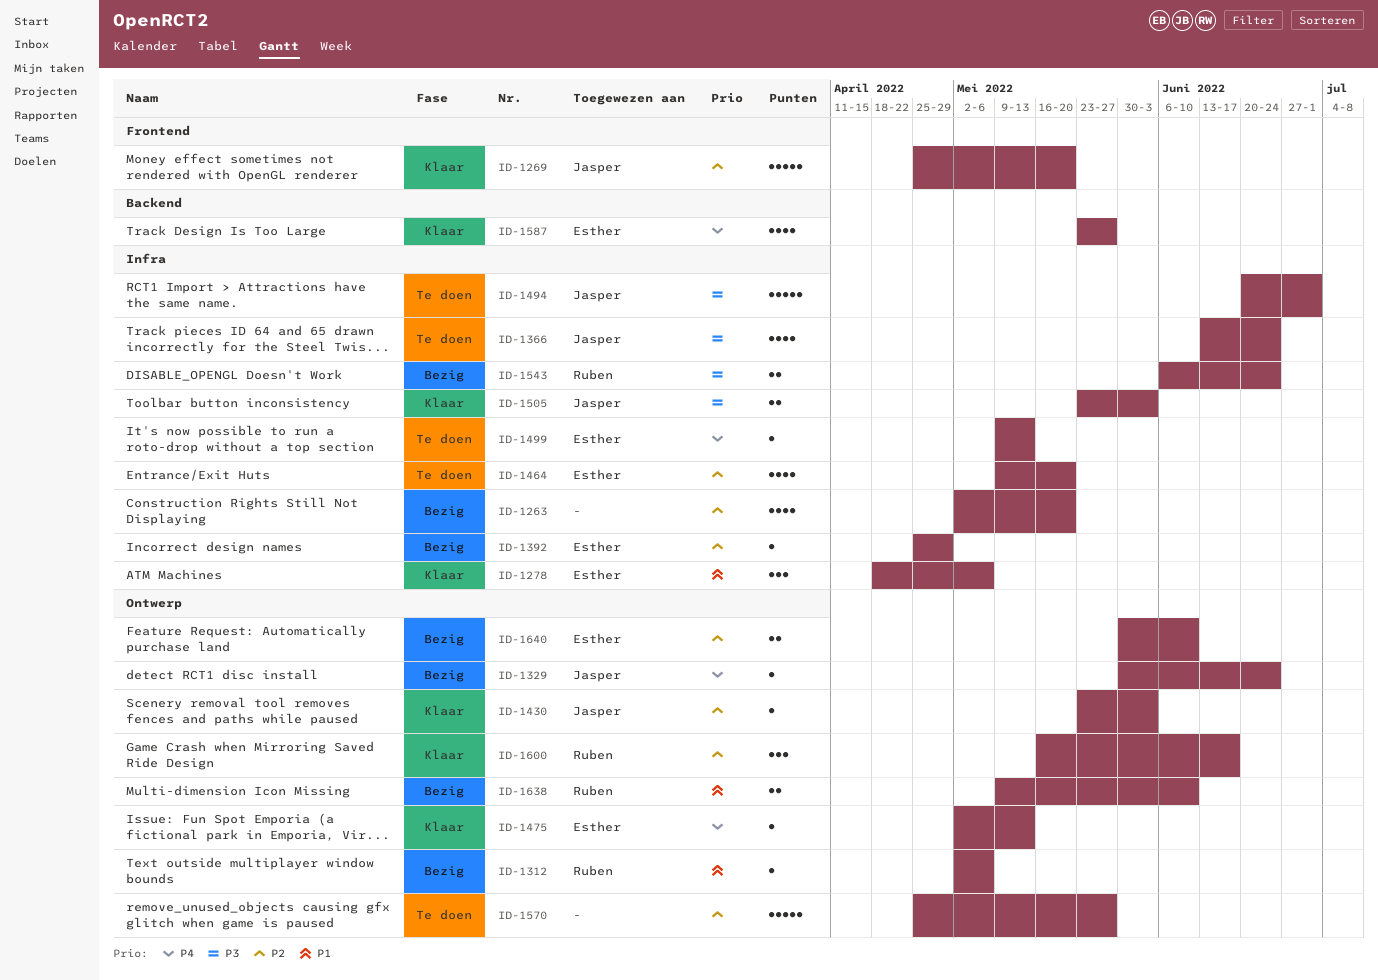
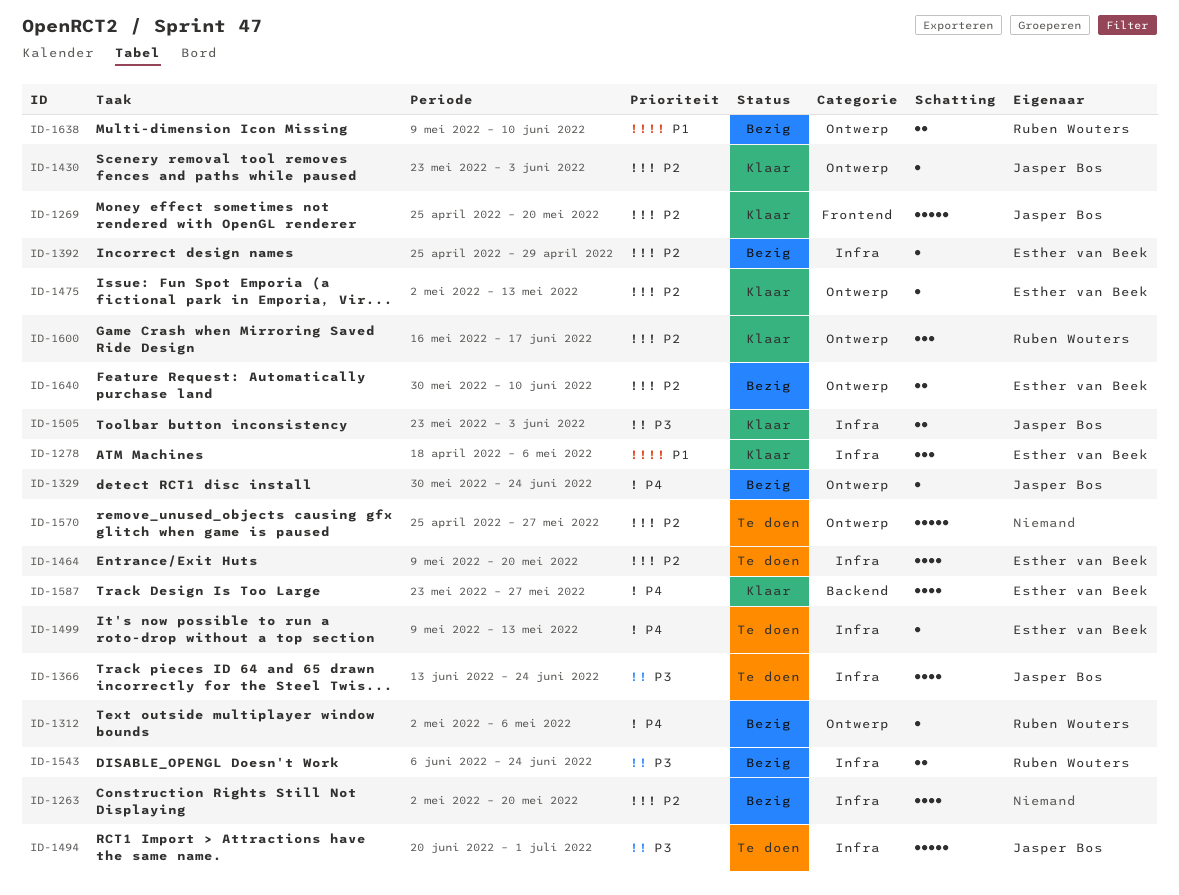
ID-1312, priority: P1 -> P4
ID-1475, priority: P4 -> P2

